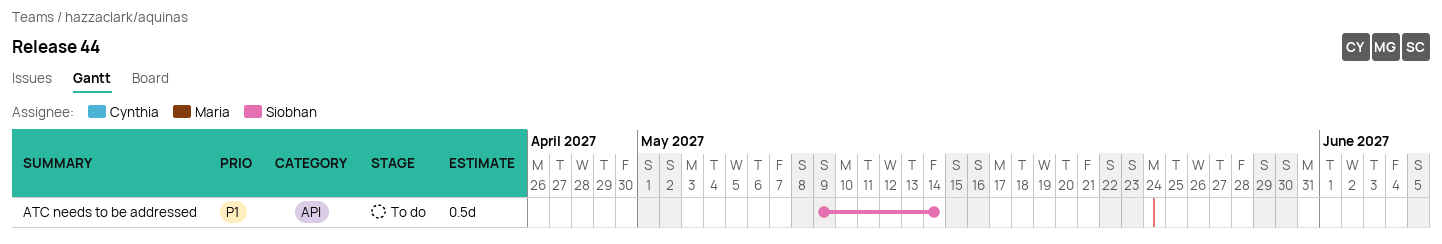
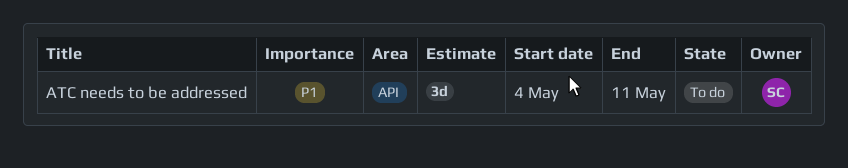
ATC needs to be addressed, estimate: 0.5d -> 3d
ATC needs to be addressed, start: May 9 -> May 4
ATC needs to be addressed, due: May 14 -> May 11

